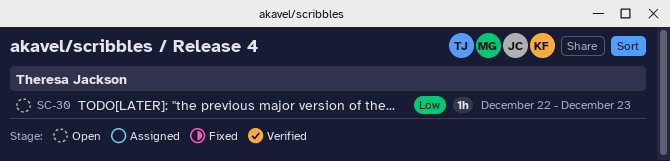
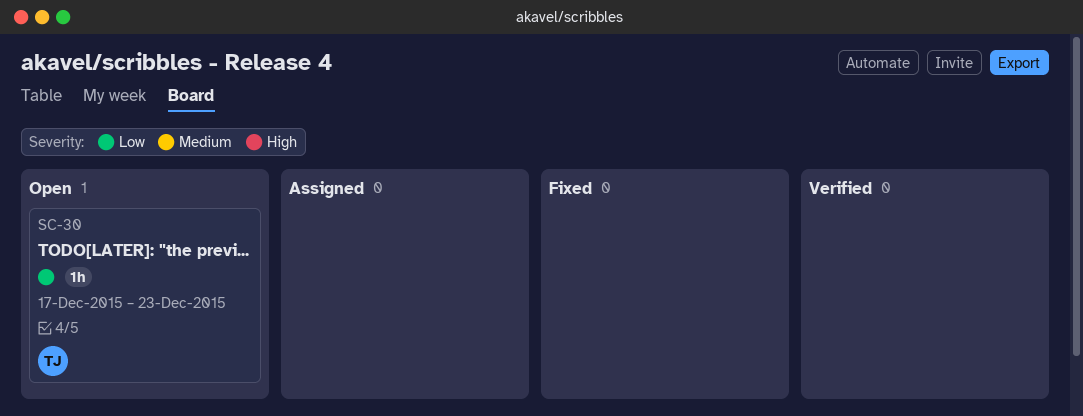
SC-30, start: Dec 22 -> Dec 17

